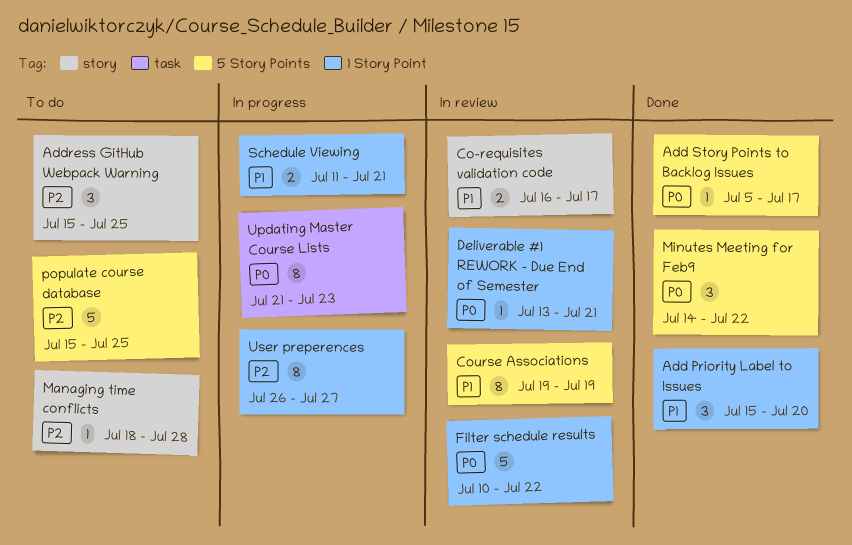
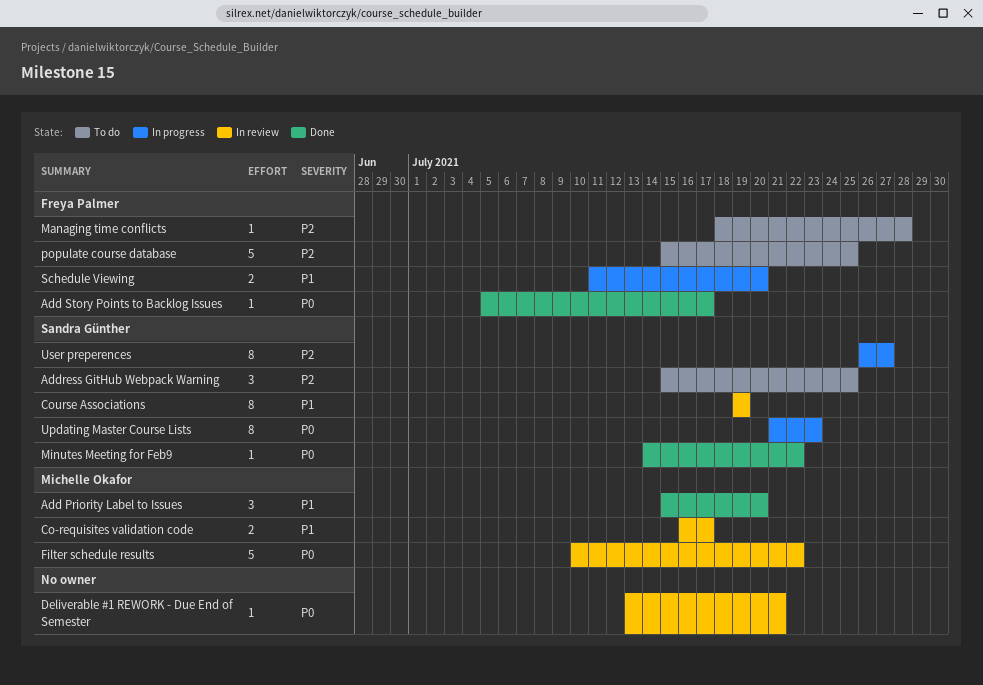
Minutes Meeting for Feb9, estimate: 3 -> 1
Schedule Viewing, due: Jul 21 -> Jul 20

